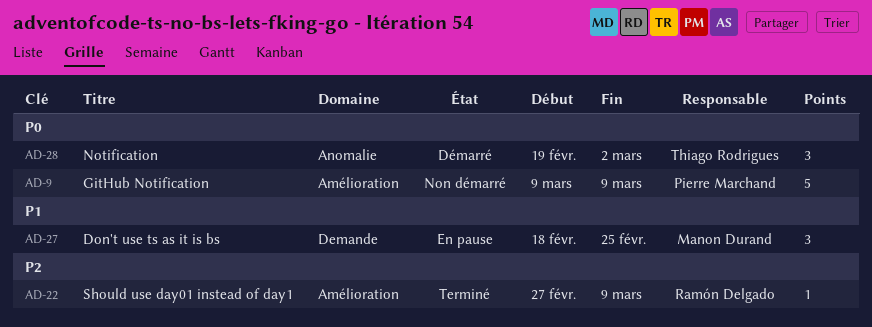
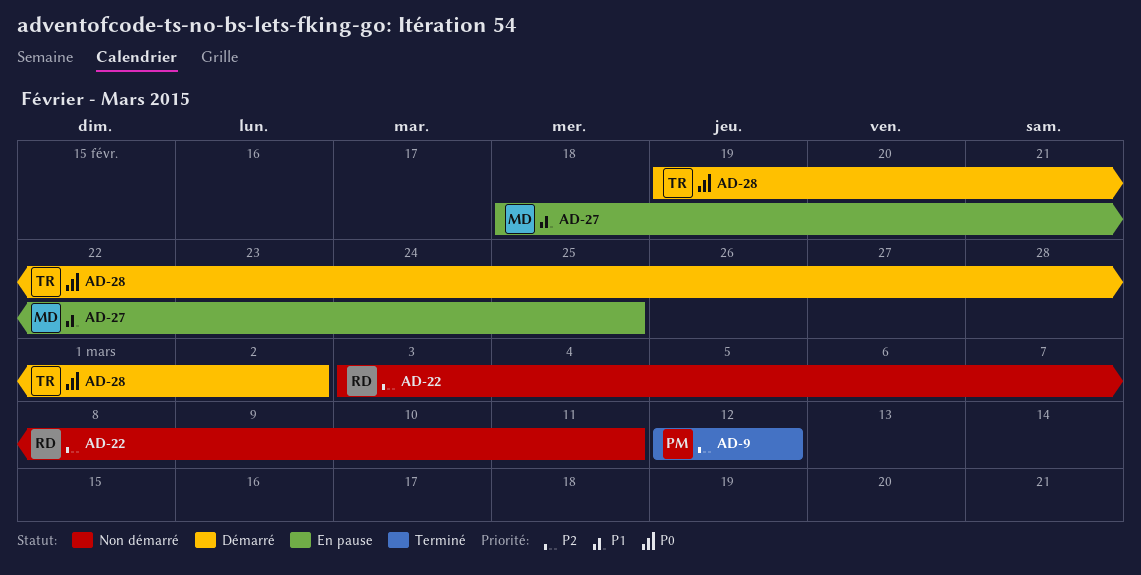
AD-9, status: Non démarré -> Terminé
AD-9, priority: P0 -> P2
AD-9, start: Mar 9 -> Mar 12
AD-9, due: Mar 9 -> Mar 12
AD-22, status: Terminé -> Non démarré
AD-22, start: Feb 27 -> Mar 3
AD-22, due: Mar 9 -> Mar 11

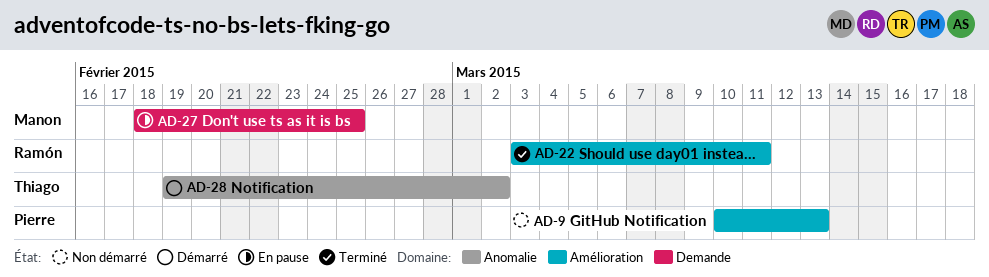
AD-9, status: Terminé -> Non démarré
AD-9, start: Mar 12 -> Mar 10
AD-9, due: Mar 12 -> Mar 13
AD-22, status: Non démarré -> Terminé

